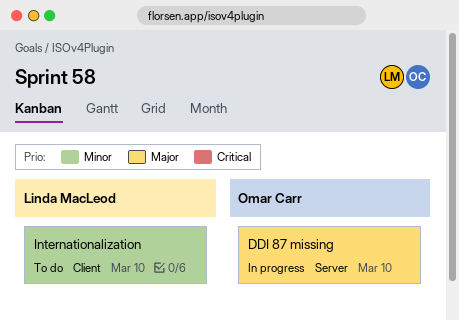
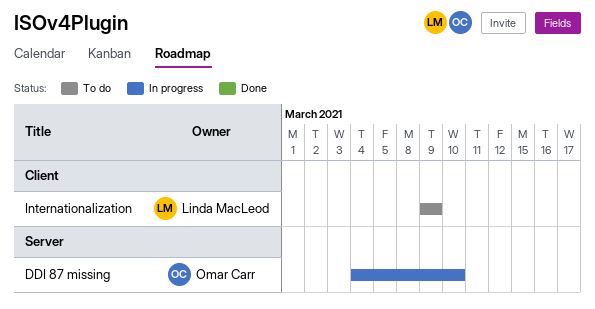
Internationalization, due: Mar 10 -> Mar 9

